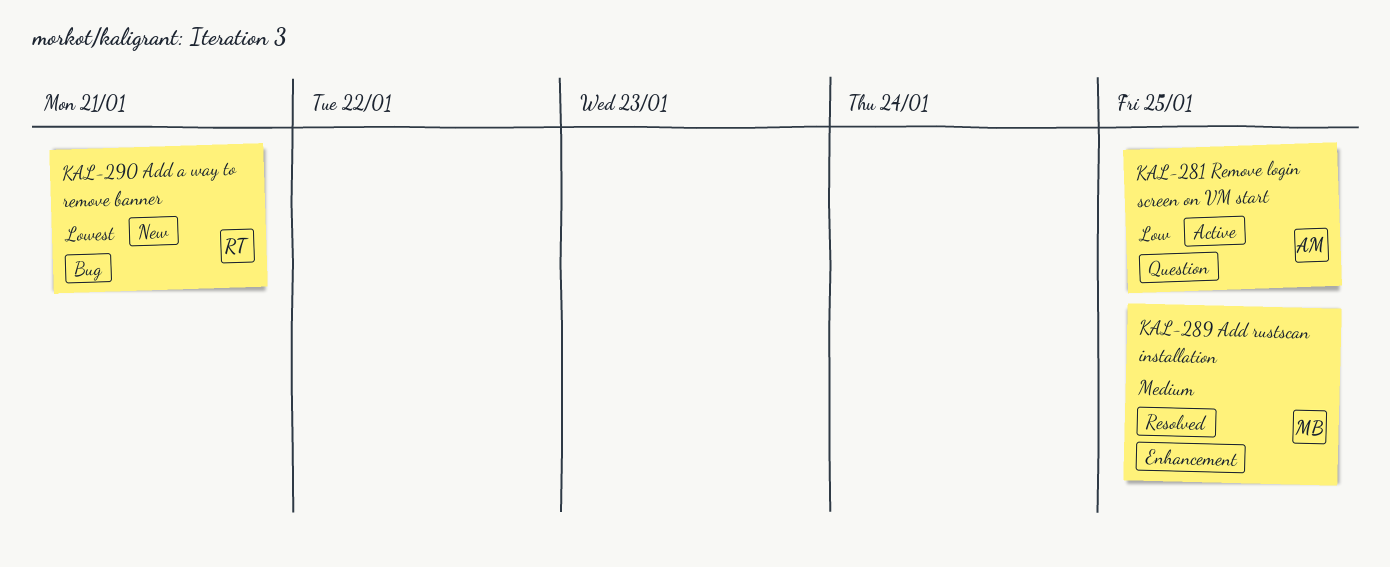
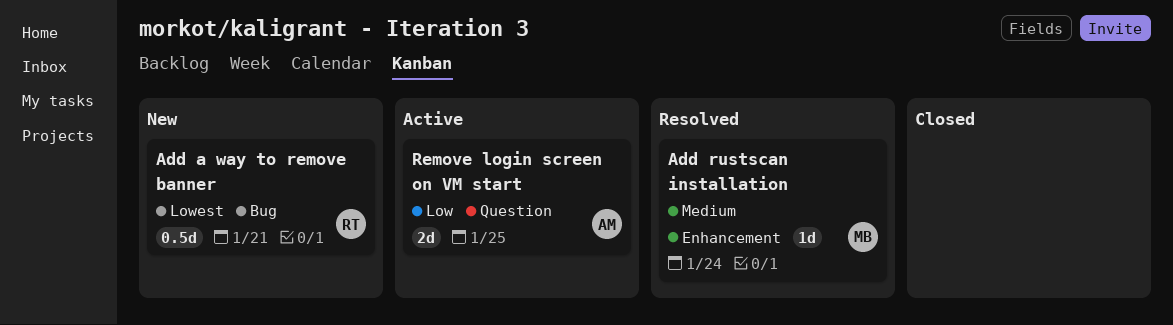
Add rustscan installation, due: Jan 25 -> Jan 24

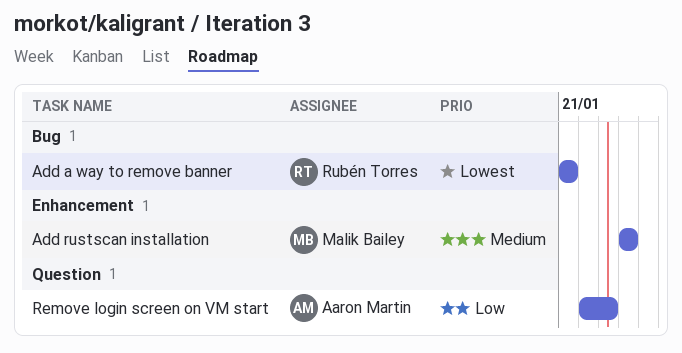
Remove login screen on VM start, due: Jan 25 -> Jan 23

